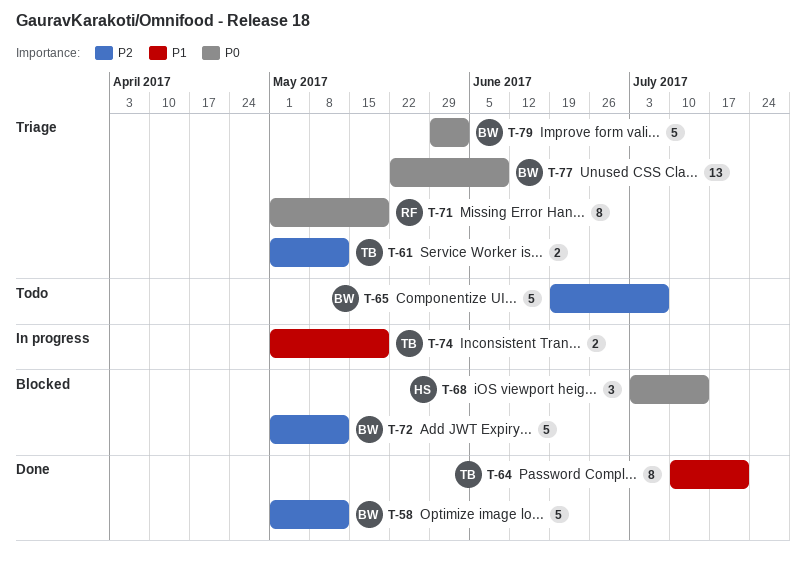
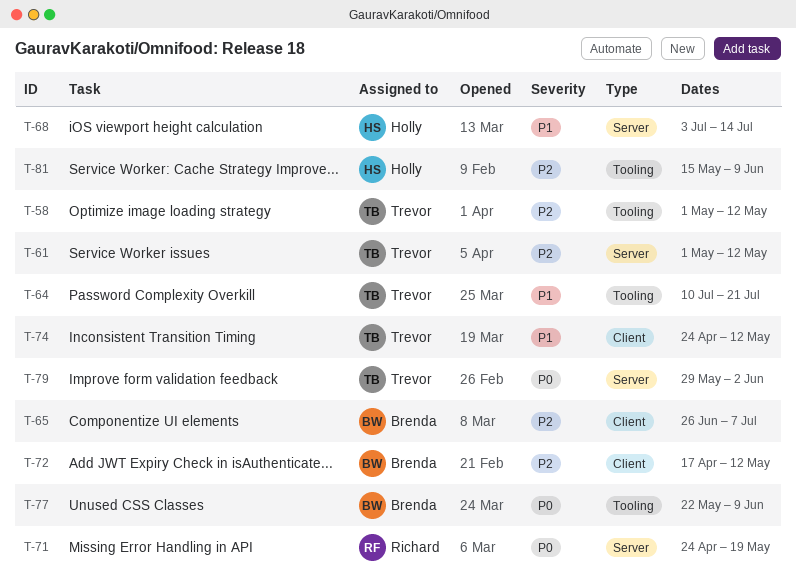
T-58, owner: Brenda -> Trevor
T-65, start: Jun 19 -> Jun 26
T-68, priority: P0 -> P1
T-71, start: May 1 -> Apr 24
T-72, start: May 1 -> Apr 17
T-74, start: May 1 -> Apr 24
T-74, due: May 19 -> May 12
T-79, owner: Brenda -> Trevor
T-81: none -> present

